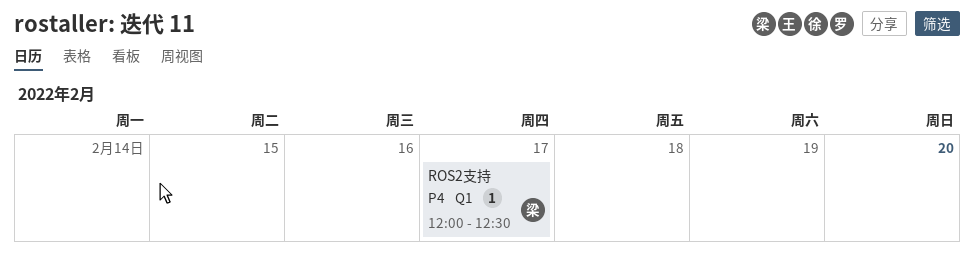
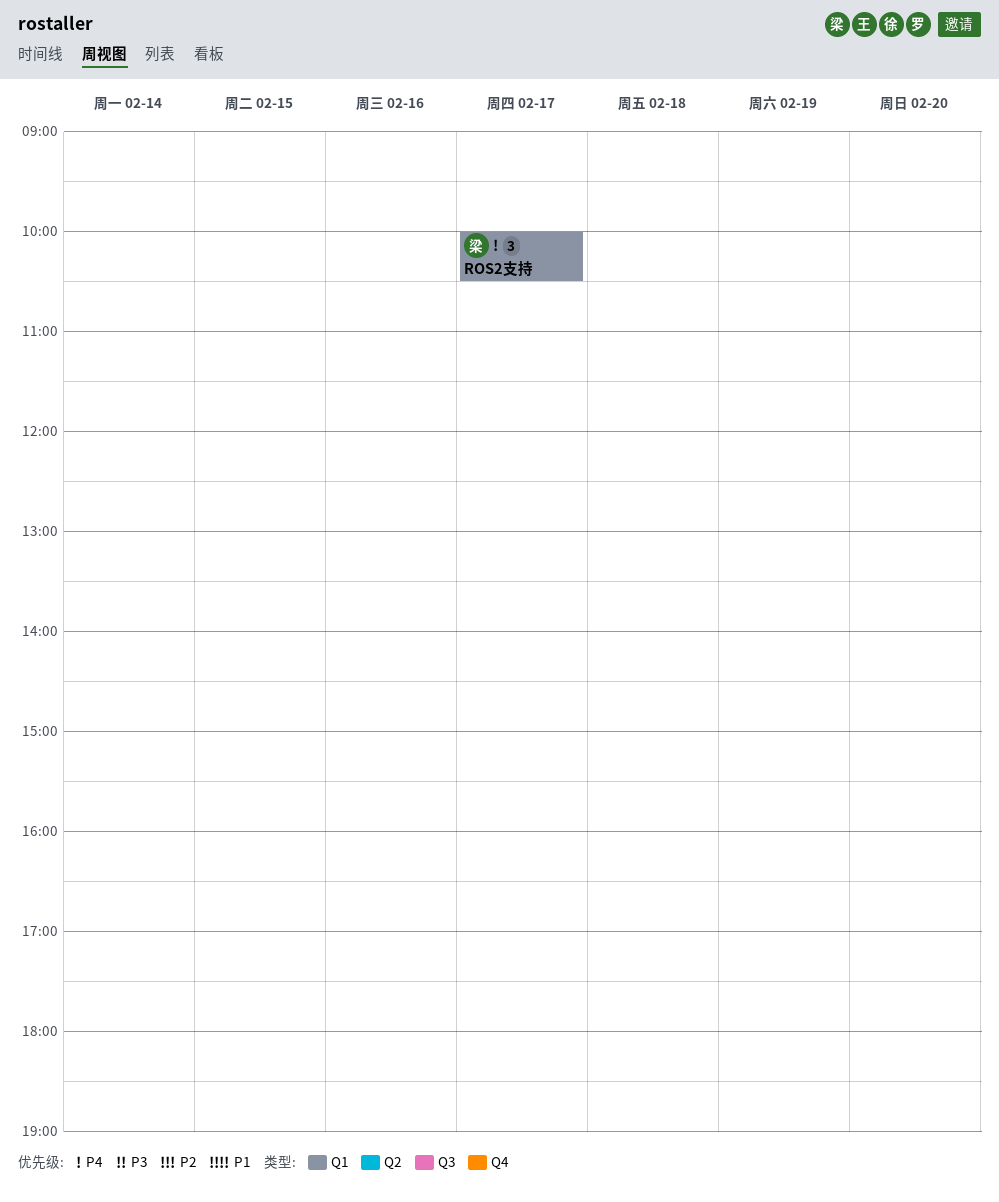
ROS2支持, estimate: 1 -> 3
ROS2支持, begins: 12:00 -> 10:00
ROS2支持, ends: 12:30 -> 10:30

